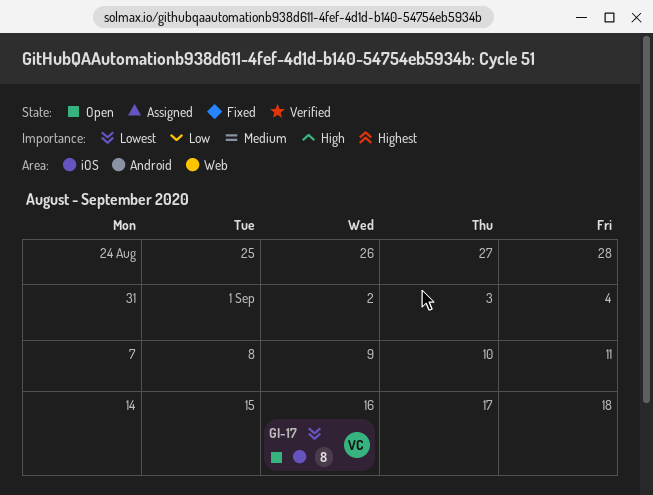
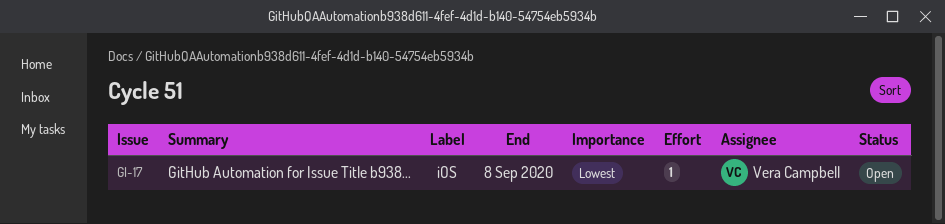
GI-17, estimate: 8 -> 1
GI-17, due: Sep 16 -> Sep 8

